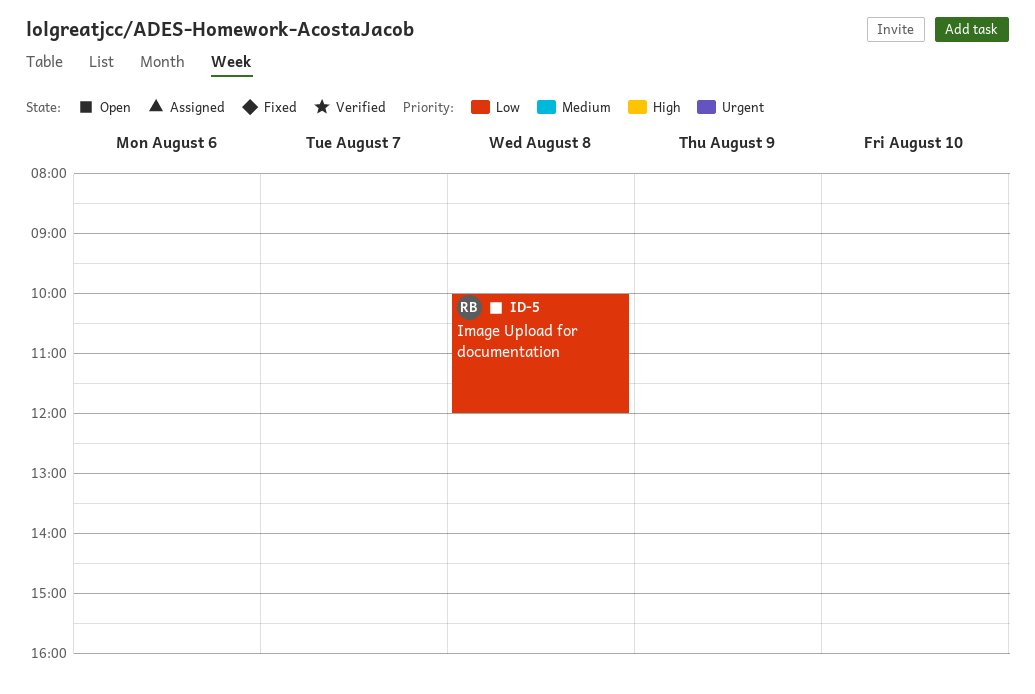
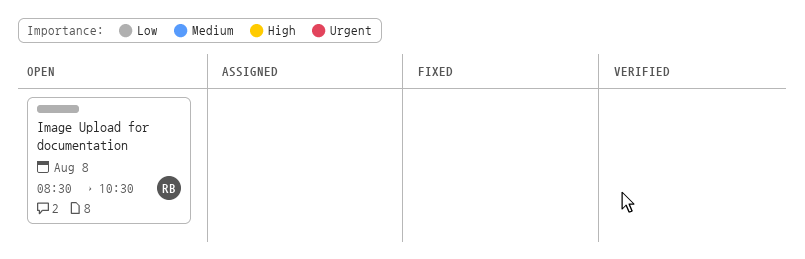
Image Upload for documentation, begins: 10:00 -> 08:30
Image Upload for documentation, ends: 12:00 -> 10:30

